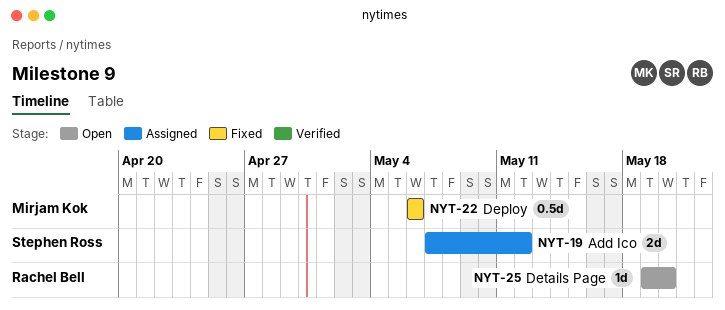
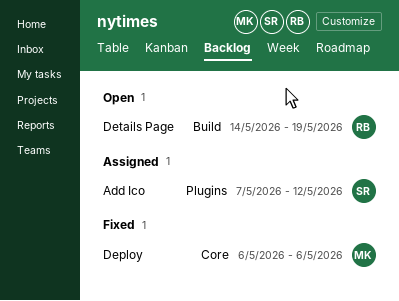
Details Page, start: May 19 -> May 14
Details Page, due: May 20 -> May 19

